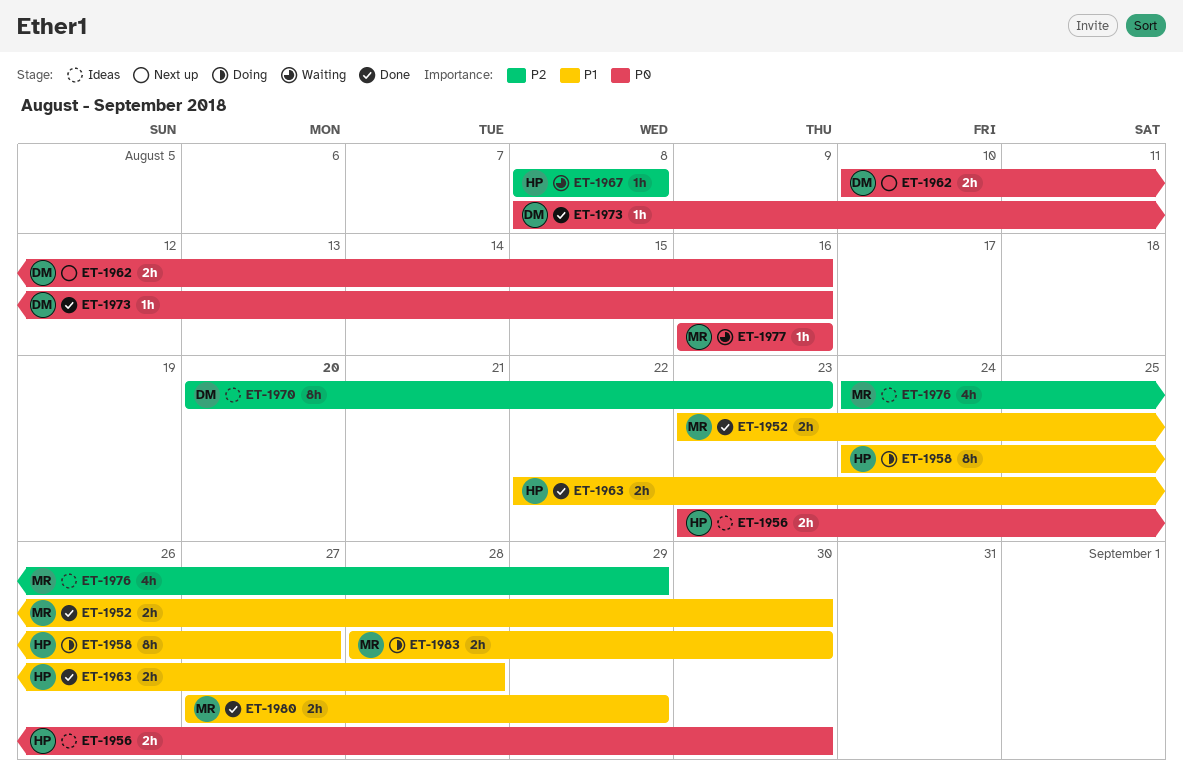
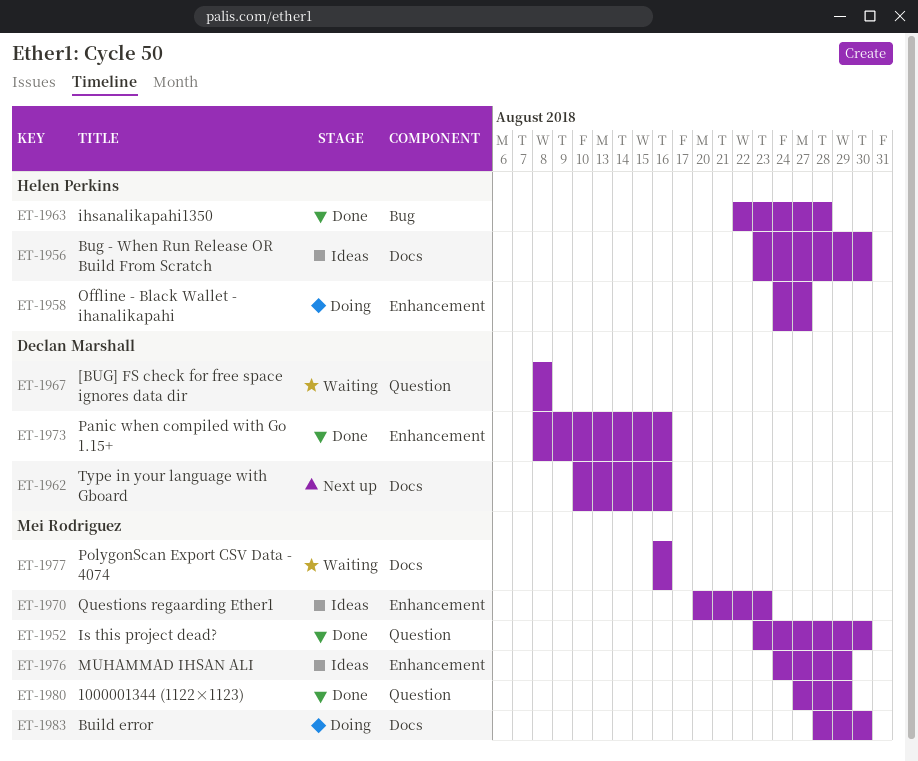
ET-1967, owner: Helen Perkins -> Declan Marshall
ET-1970, owner: Declan Marshall -> Mei Rodriguez

